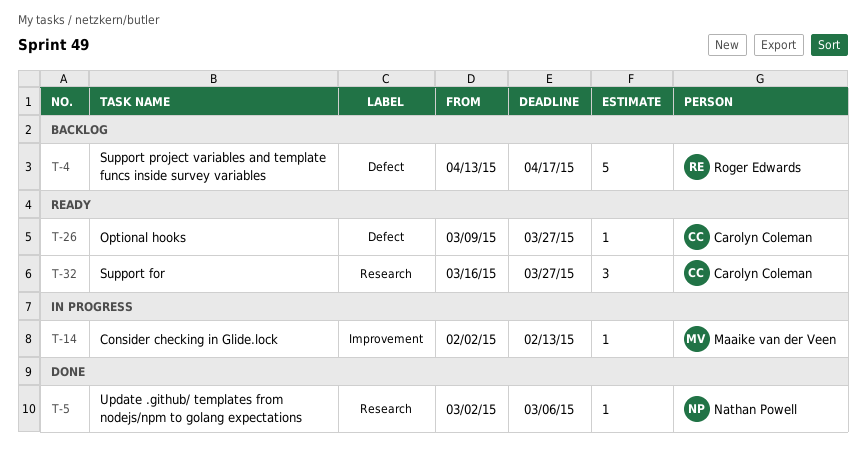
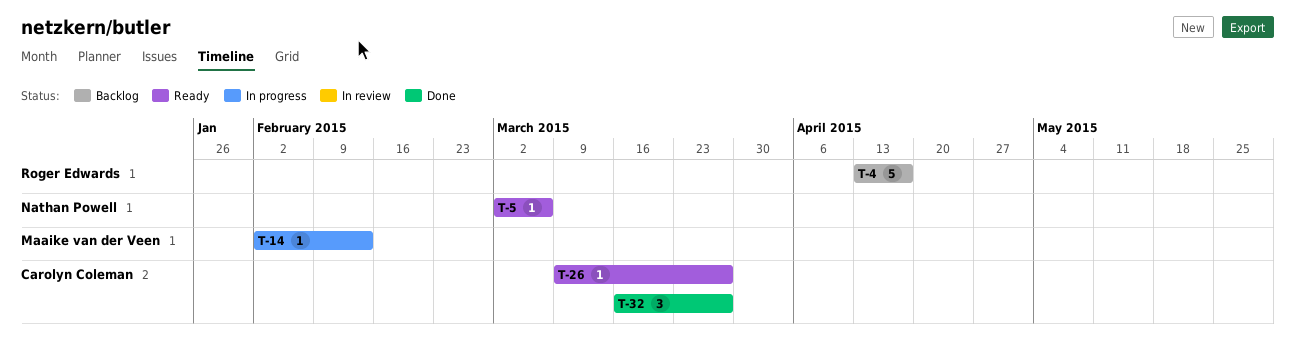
T-5, status: Done -> Ready
T-32, status: Ready -> Done

